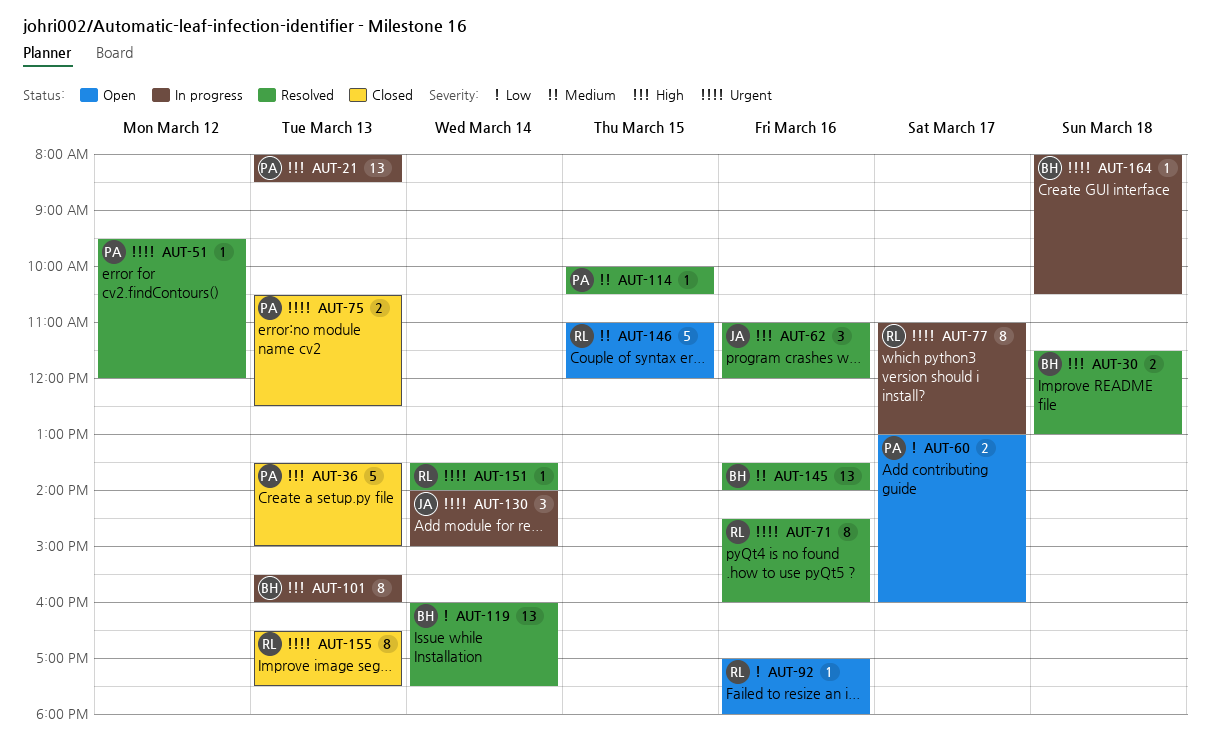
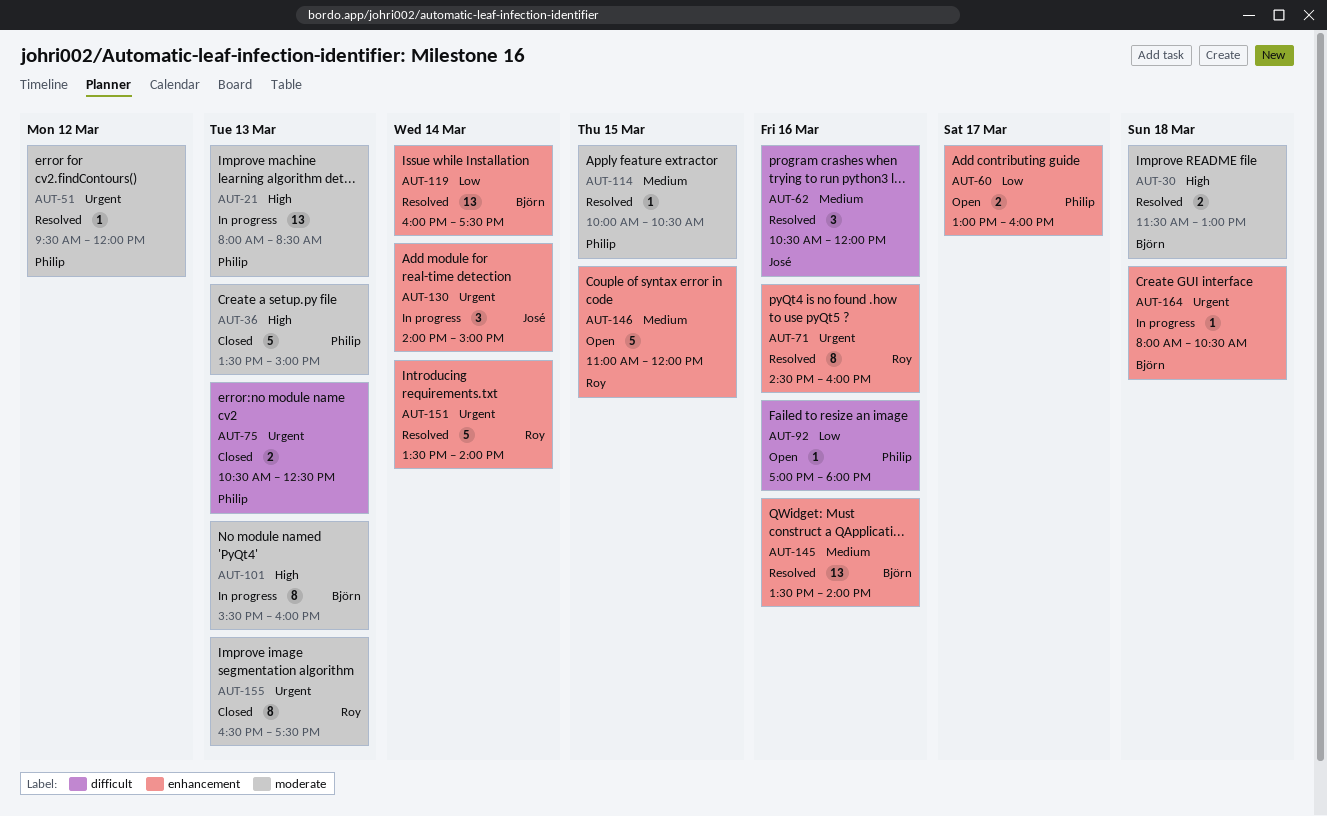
AUT-62, priority: High -> Medium
AUT-62, begins: 11:00 -> 10:30
AUT-77: present -> none
AUT-92, owner: Roy -> Philip
AUT-151, estimate: 1 -> 5

